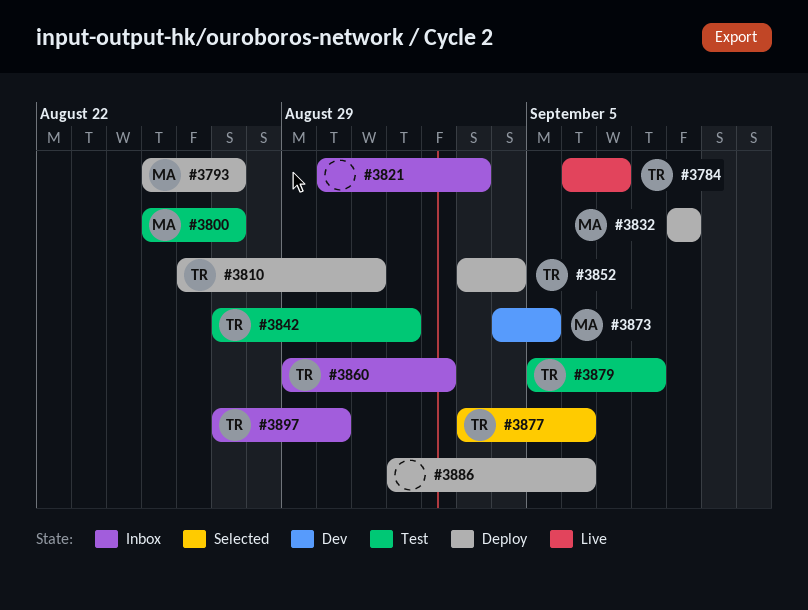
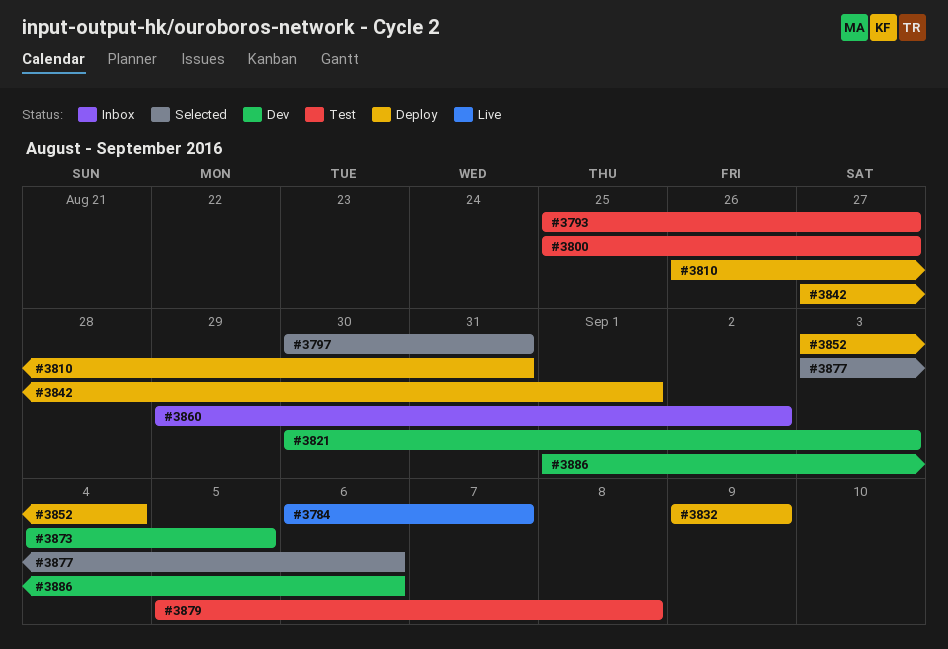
#3793, status: Deploy -> Test
#3797: none -> present
#3821, status: Inbox -> Dev
#3842, status: Test -> Deploy
#3886, status: Deploy -> Dev
#3897: present -> none

